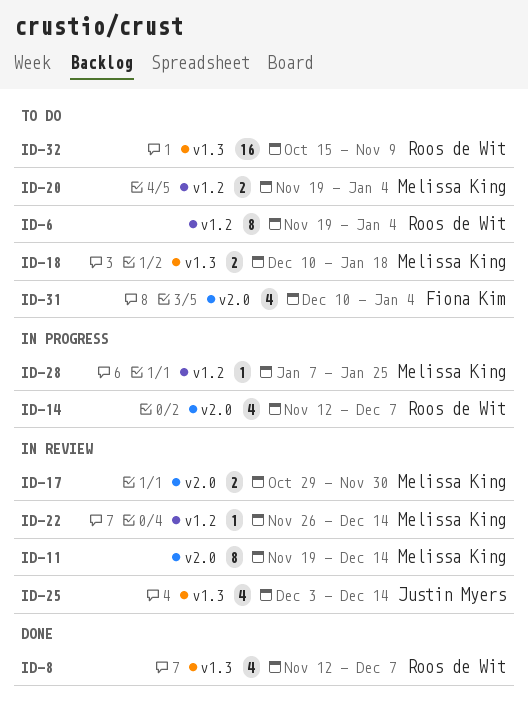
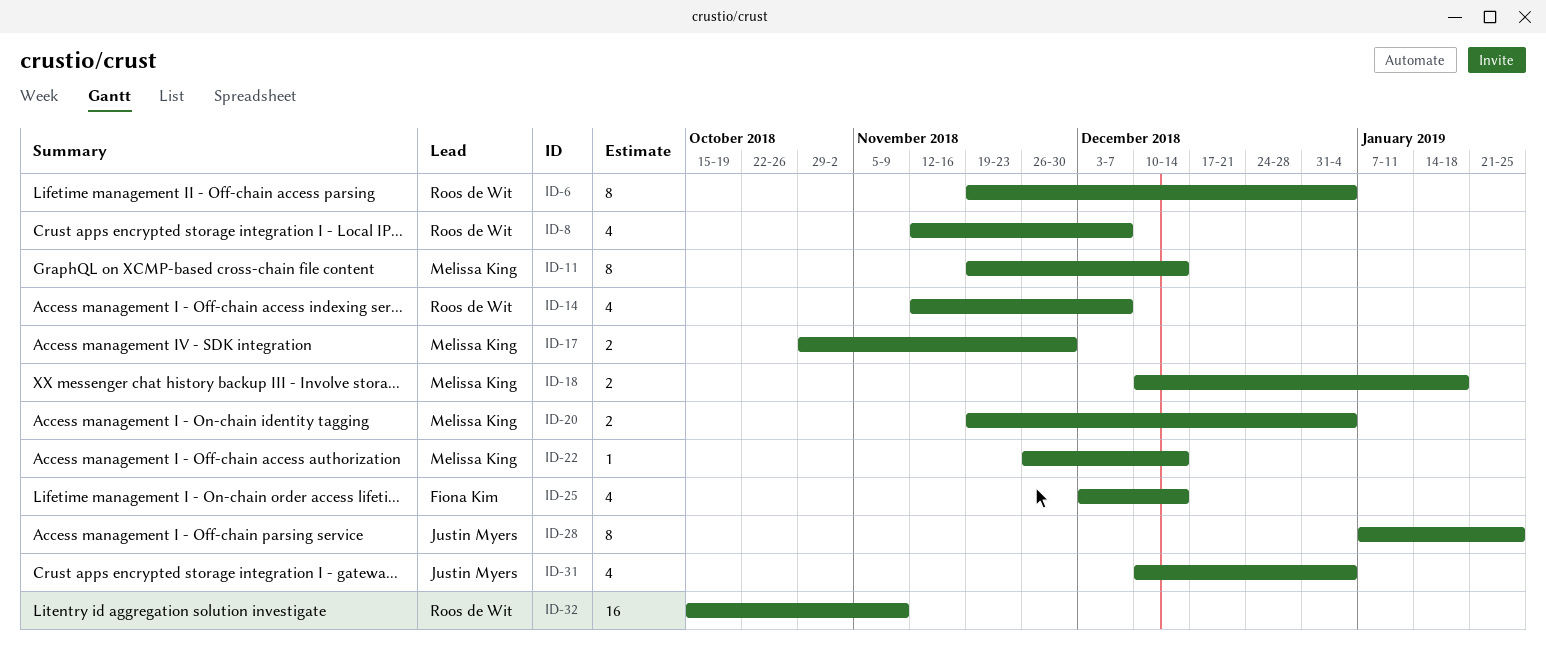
ID-25, owner: Justin Myers -> Fiona Kim
ID-28, owner: Melissa King -> Justin Myers
ID-28, estimate: 1 -> 8
ID-31, owner: Fiona Kim -> Justin Myers

